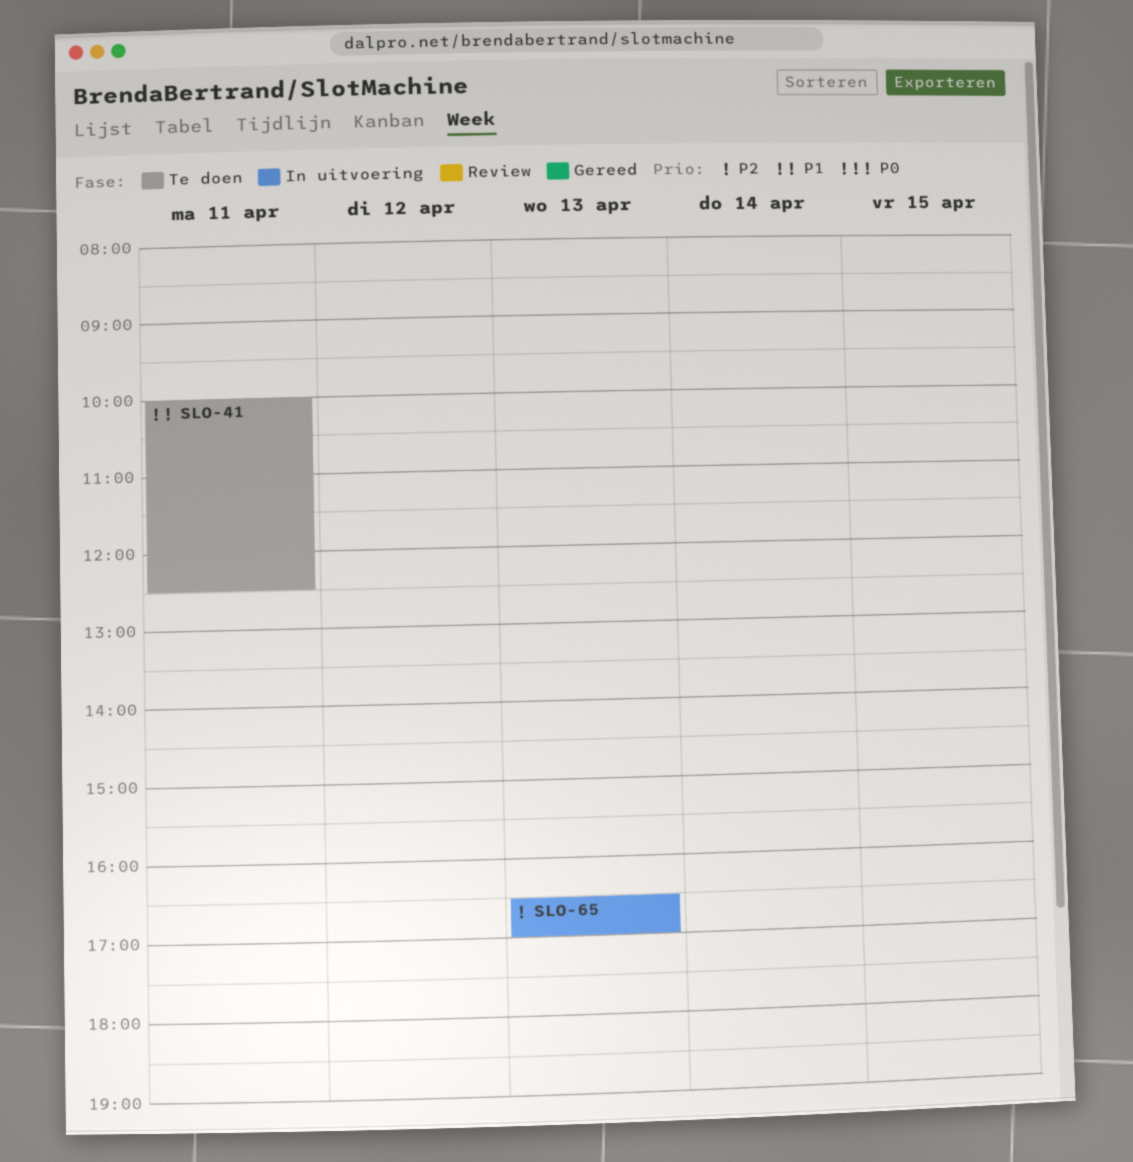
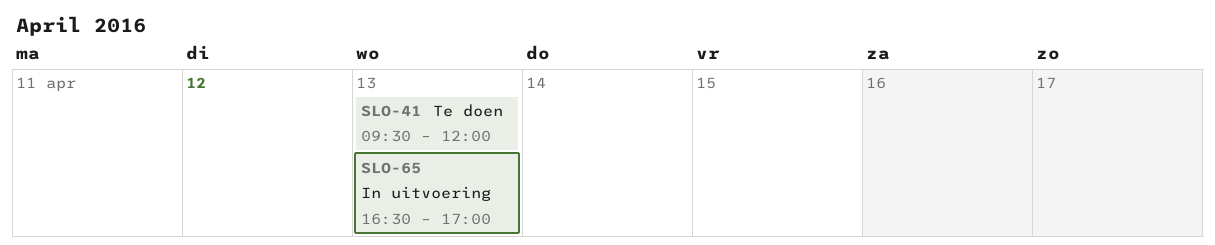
SLO-41, day: Apr 11 -> Apr 13
SLO-41, begins: 10:00 -> 09:30
SLO-41, ends: 12:30 -> 12:00

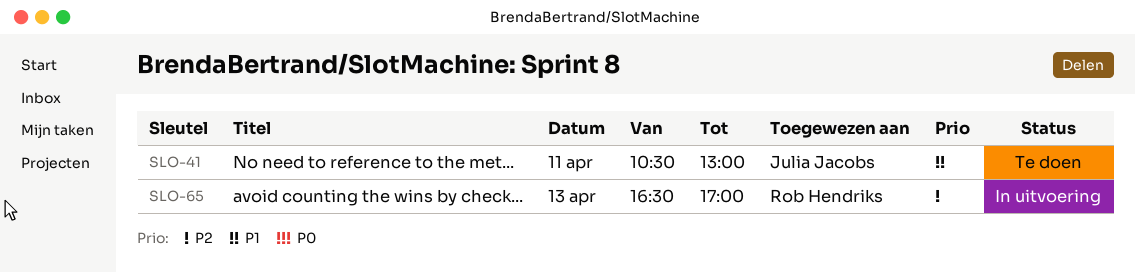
SLO-41, day: Apr 13 -> Apr 11
SLO-41, begins: 09:30 -> 10:30
SLO-41, ends: 12:00 -> 13:00

